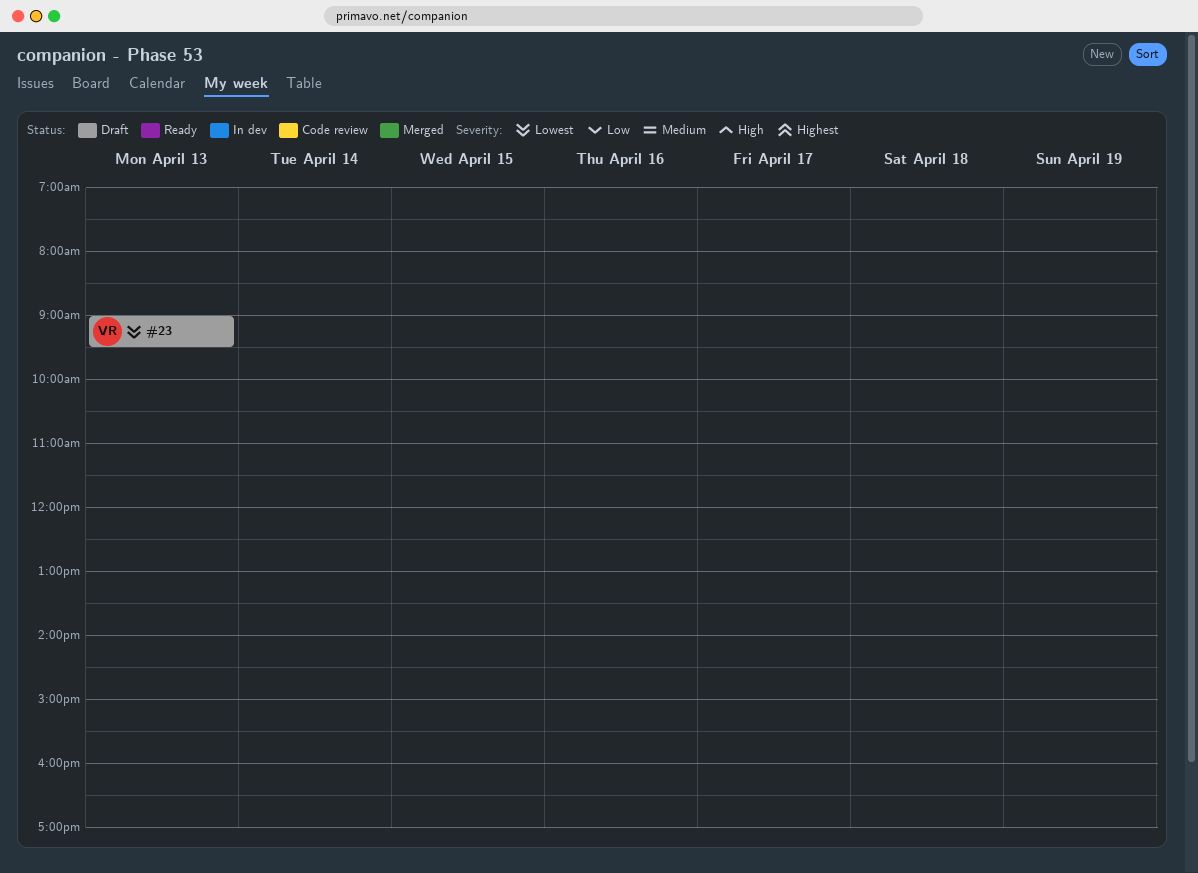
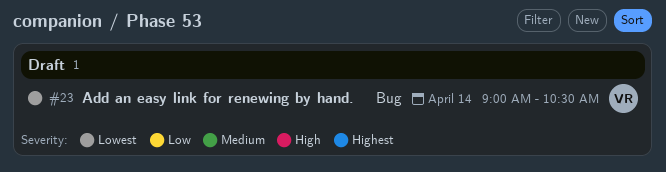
#23, day: Apr 13 -> Apr 14
#23, ends: 09:30 -> 10:30

